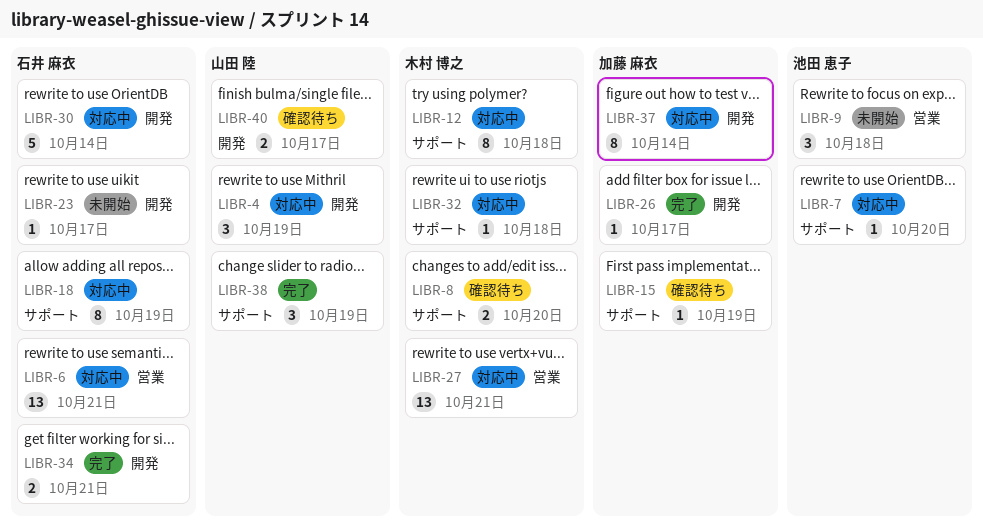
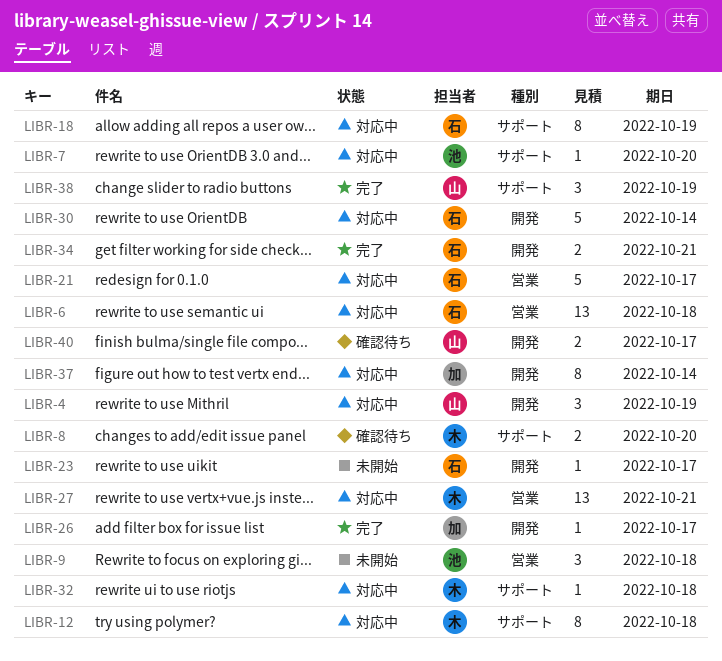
LIBR-6, due: Oct 21 -> Oct 18
LIBR-15: present -> none
LIBR-21: none -> present

